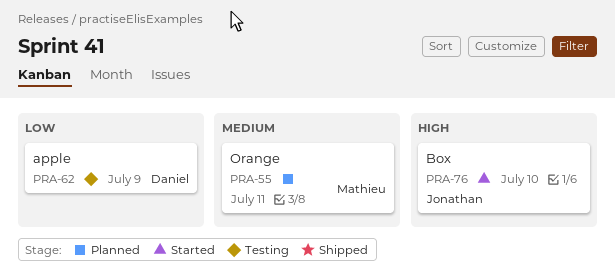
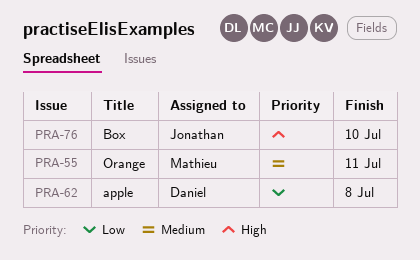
PRA-62, due: Jul 9 -> Jul 8

